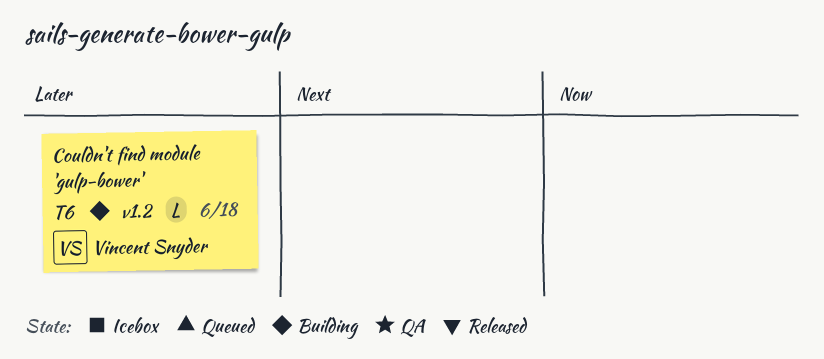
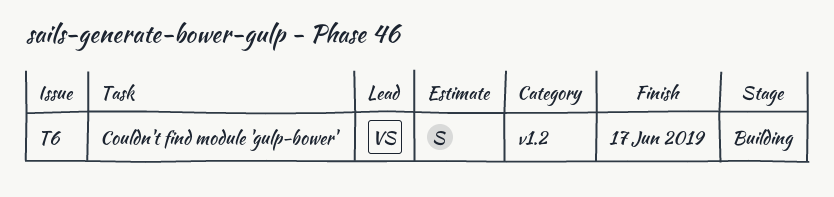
T6, estimate: L -> S
T6, due: Jun 18 -> Jun 17

